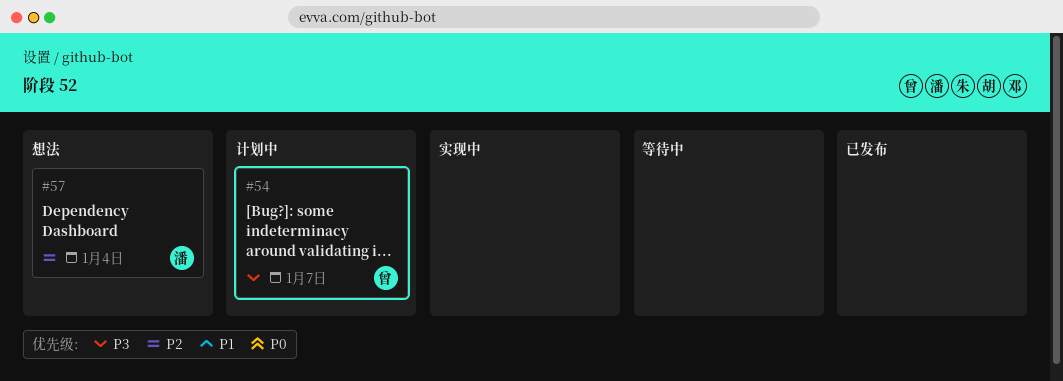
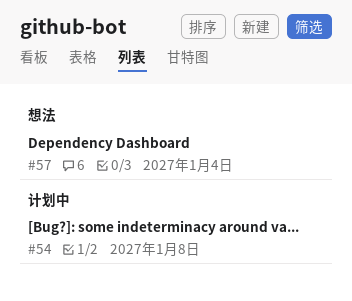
#54, due: Jan 7 -> Jan 8

